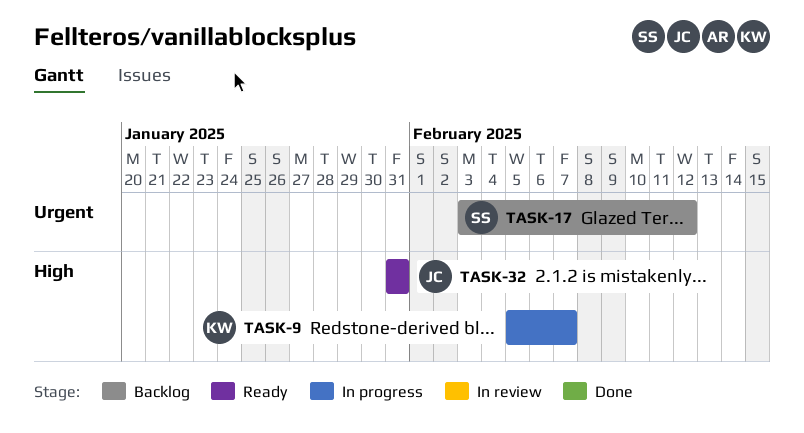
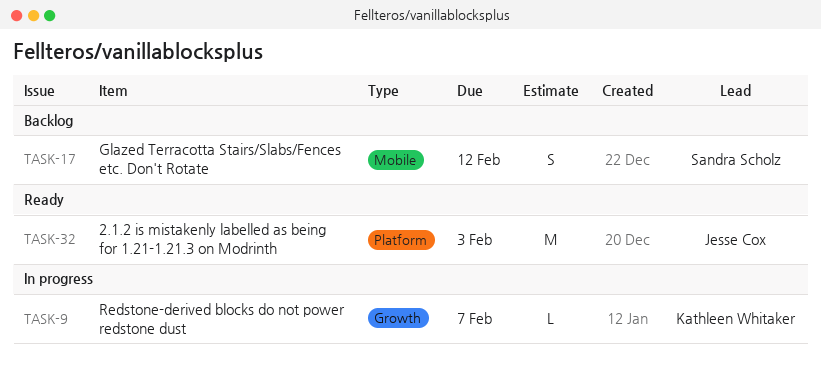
TASK-32, due: Jan 31 -> Feb 3

